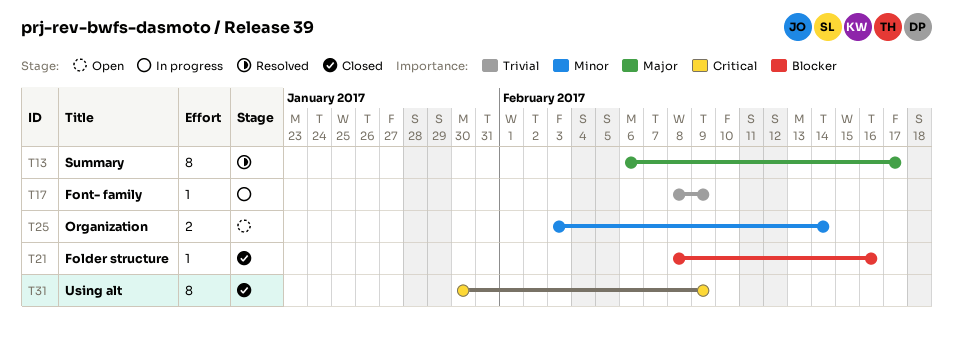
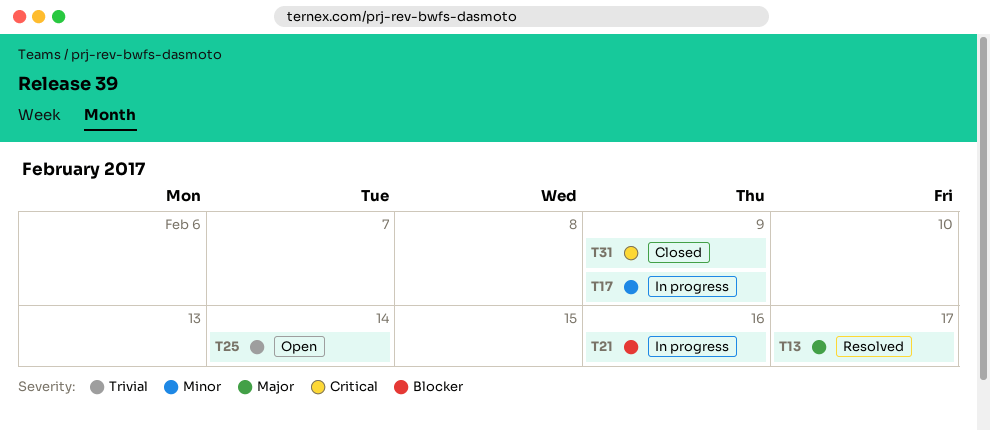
T17, priority: Trivial -> Minor
T21, status: Closed -> In progress
T25, priority: Minor -> Trivial

